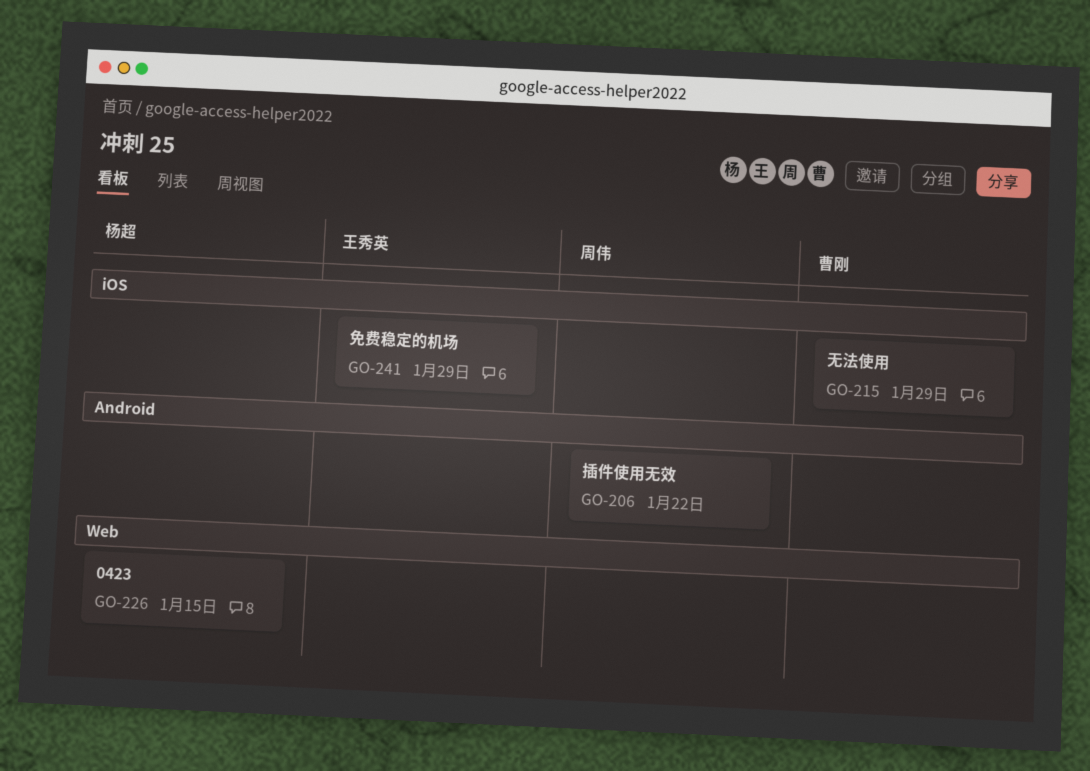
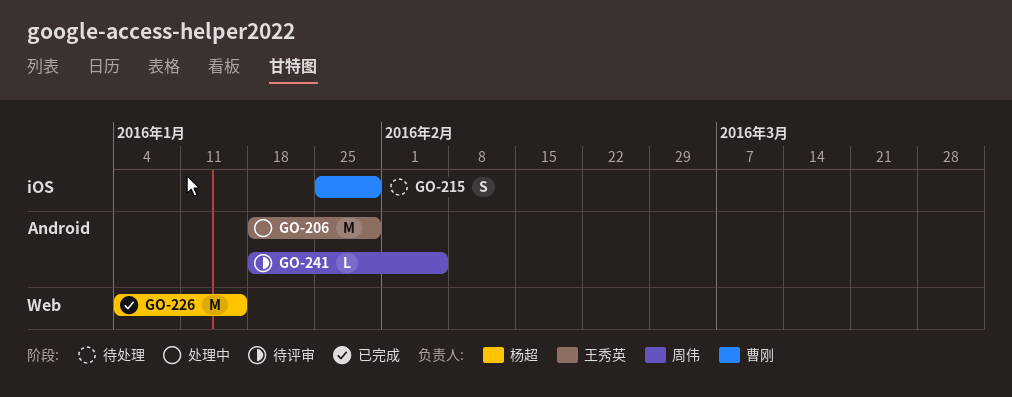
GO-206, owner: 周伟 -> 王秀英
GO-206, due: Jan 22 -> Jan 29
GO-241, owner: 王秀英 -> 周伟
GO-241, label: iOS -> Android
GO-241, due: Jan 29 -> Feb 5

